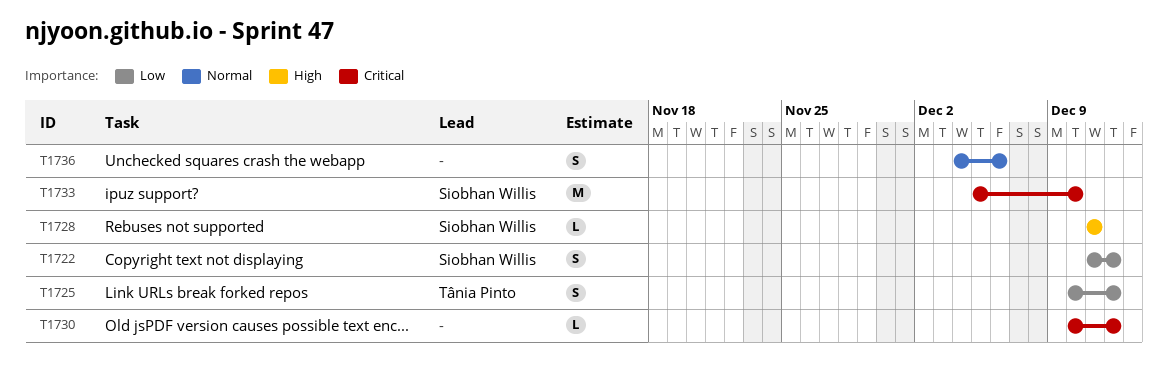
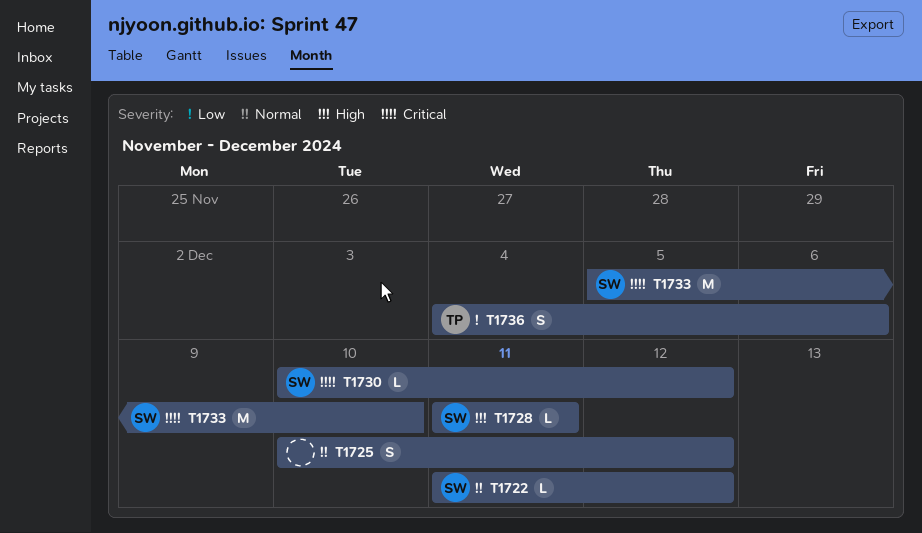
T1722, priority: Low -> Normal
T1722, estimate: S -> L
T1725, owner: Tânia Pinto -> none
T1725, priority: Low -> Normal
T1730, owner: none -> Siobhan Willis
T1736, owner: none -> Tânia Pinto
T1736, priority: Normal -> Low

